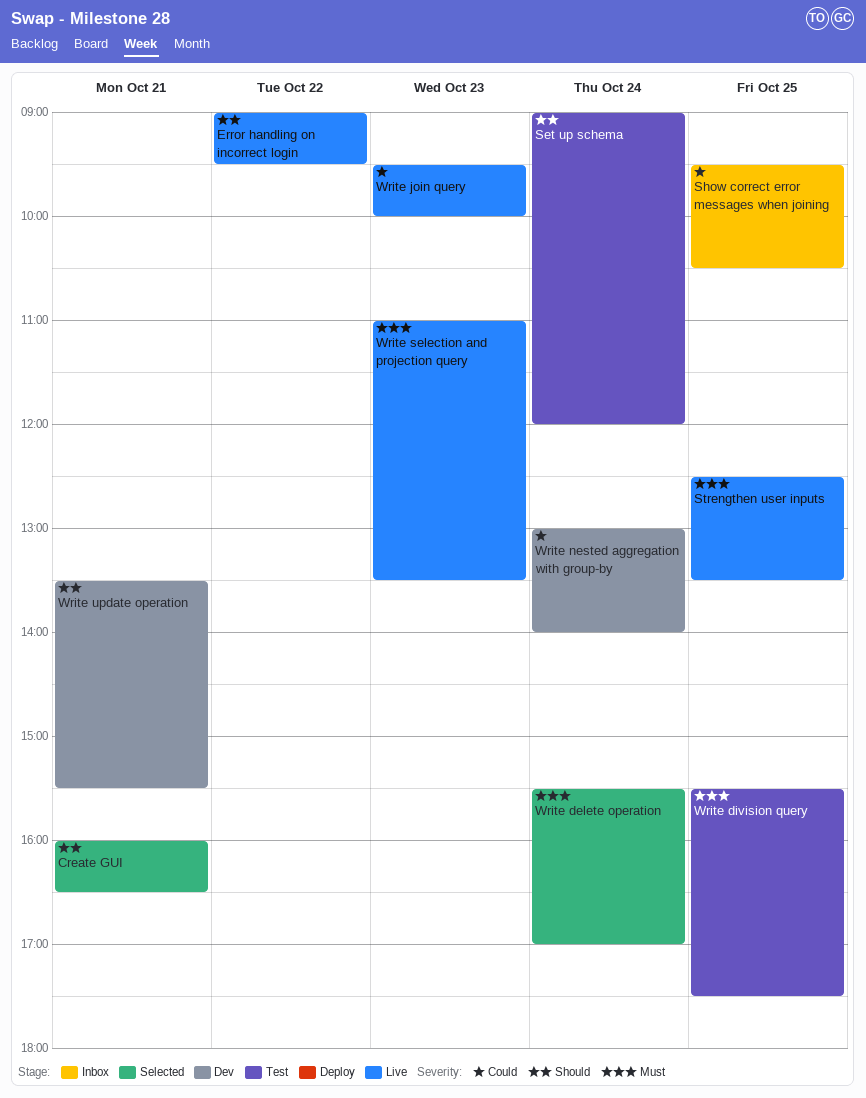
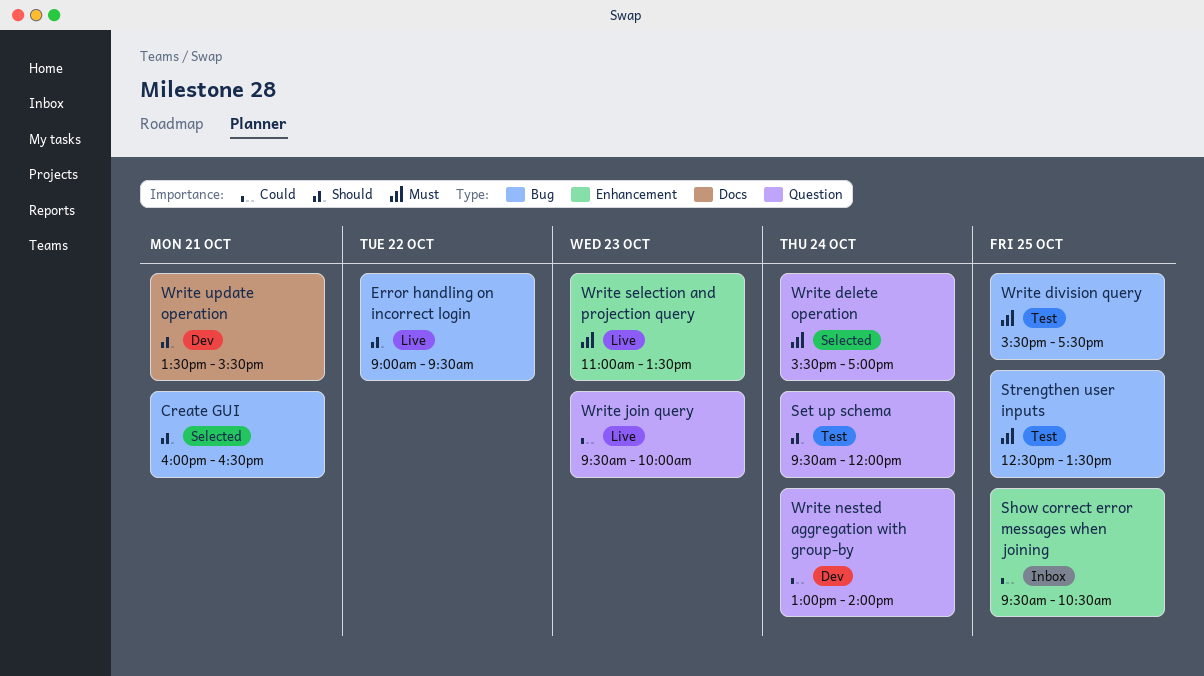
Set up schema, begins: 09:00 -> 09:30
Strengthen user inputs, status: Live -> Test

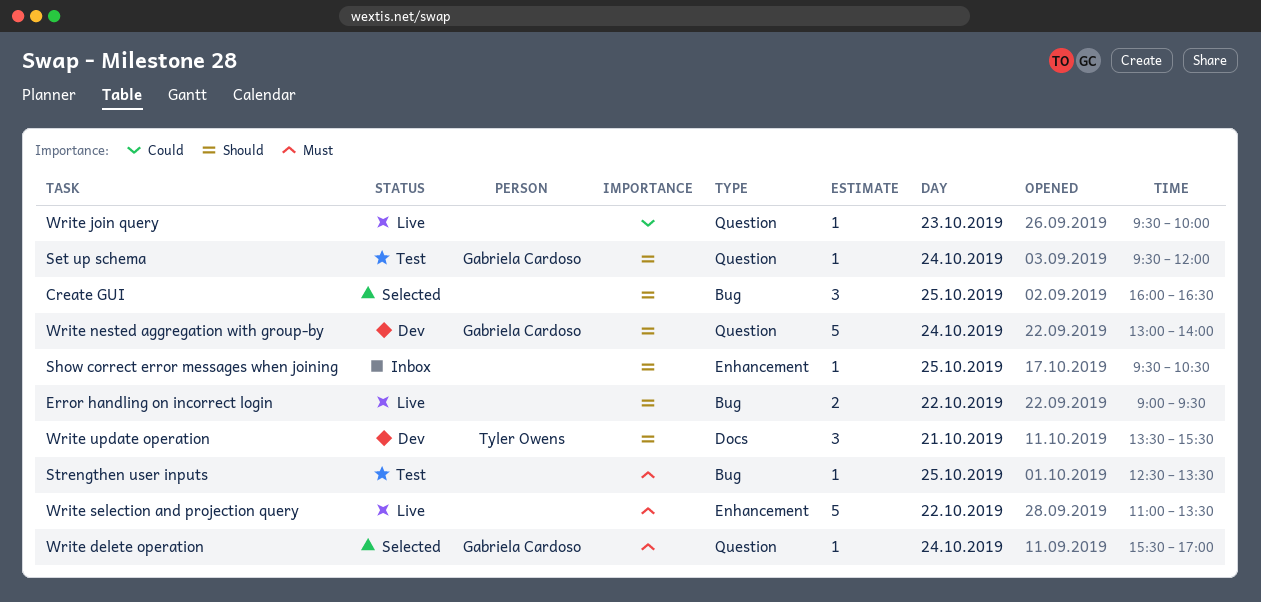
Create GUI, day: Oct 21 -> Oct 25
Show correct error messages when joining, priority: Could -> Should
Write division query: present -> none
Write nested aggregation with group-by, priority: Could -> Should
Write selection and projection query, day: Oct 23 -> Oct 22

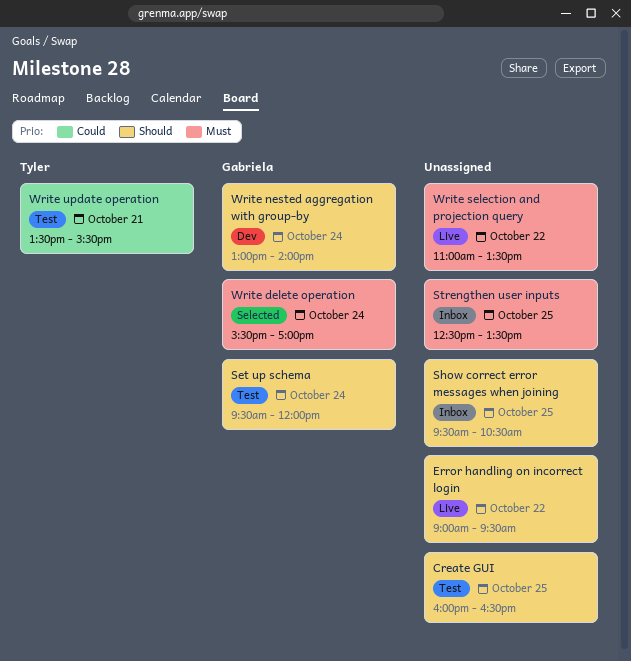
Create GUI, status: Selected -> Test
Strengthen user inputs, status: Test -> Inbox
Write join query: present -> none
Write update operation, status: Dev -> Test
Write update operation, priority: Should -> Could

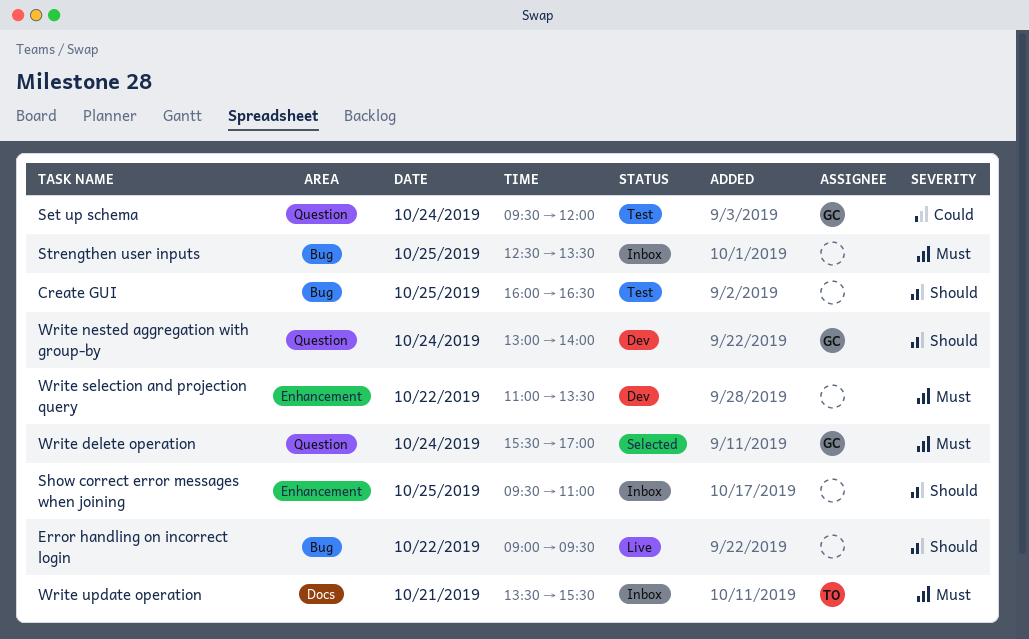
Set up schema, priority: Should -> Could
Show correct error messages when joining, ends: 10:30 -> 11:00
Write selection and projection query, status: Live -> Dev
Write update operation, status: Test -> Inbox
Write update operation, priority: Could -> Must

